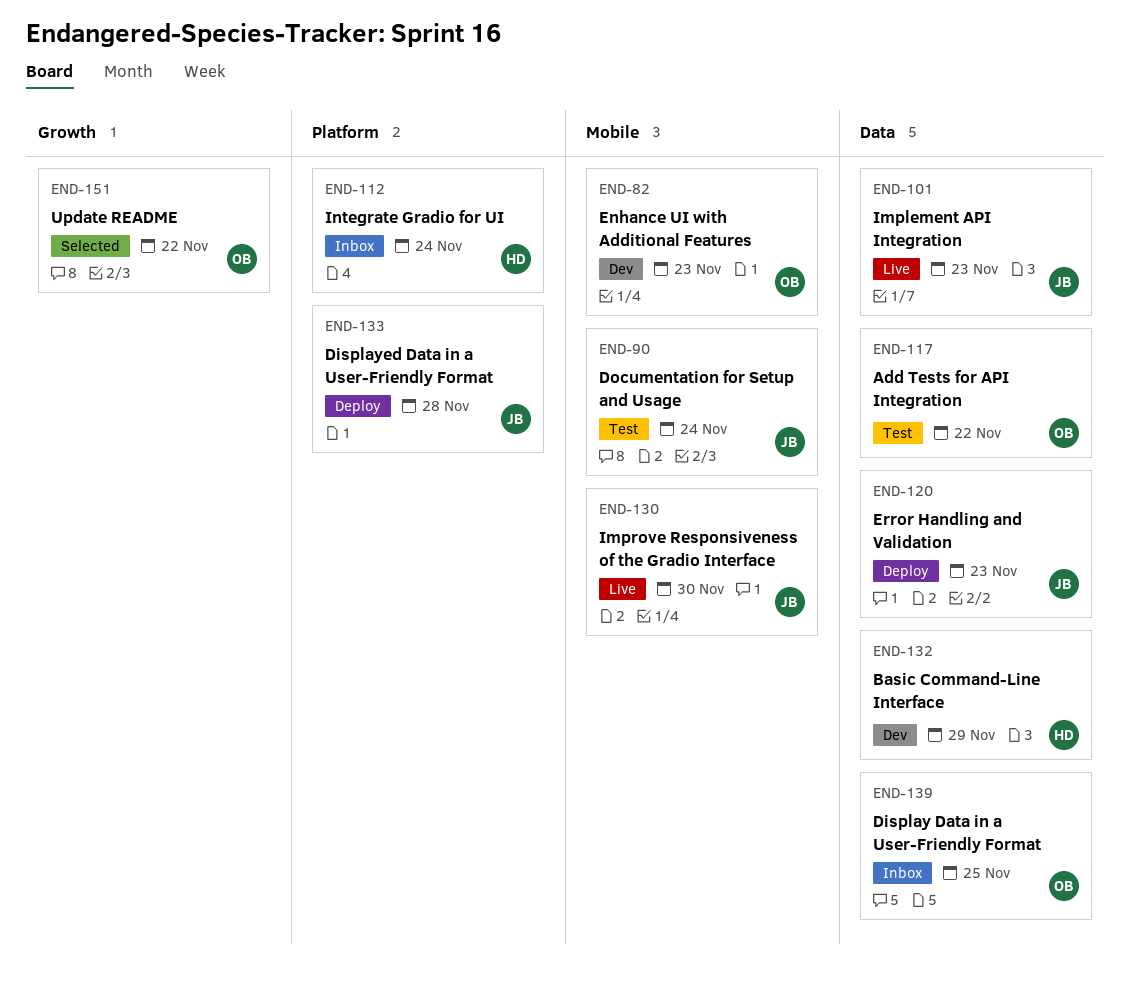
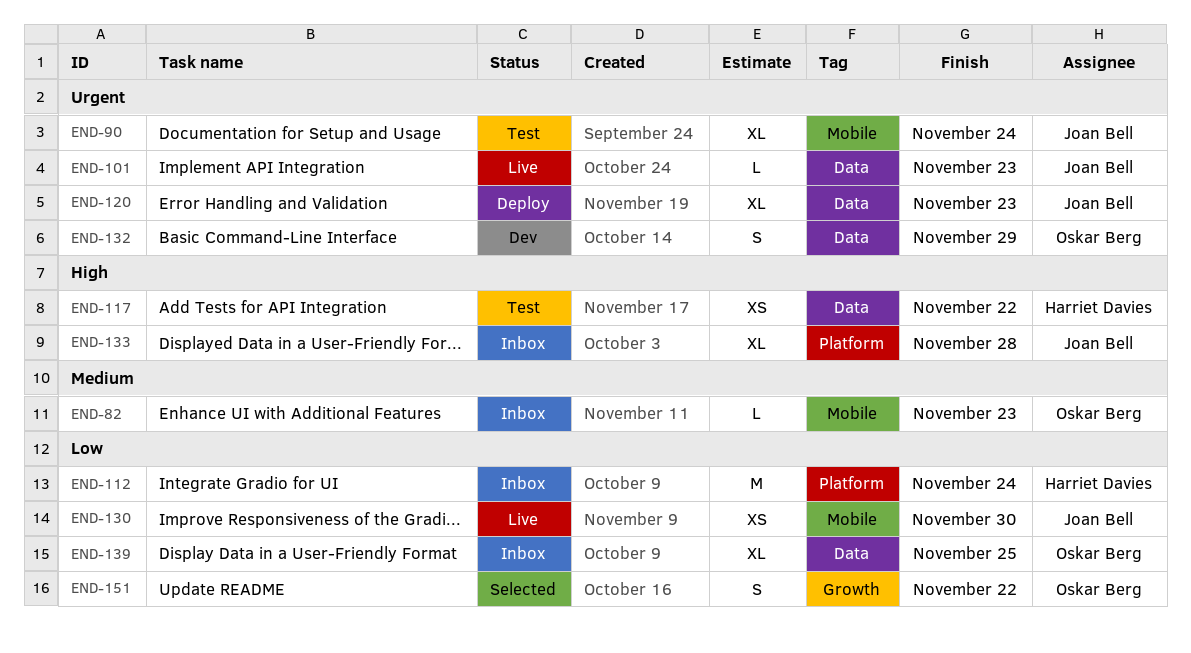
END-82, status: Dev -> Inbox
END-117, owner: Oskar Berg -> Harriet Davies
END-132, owner: Harriet Davies -> Oskar Berg
END-133, status: Deploy -> Inbox

